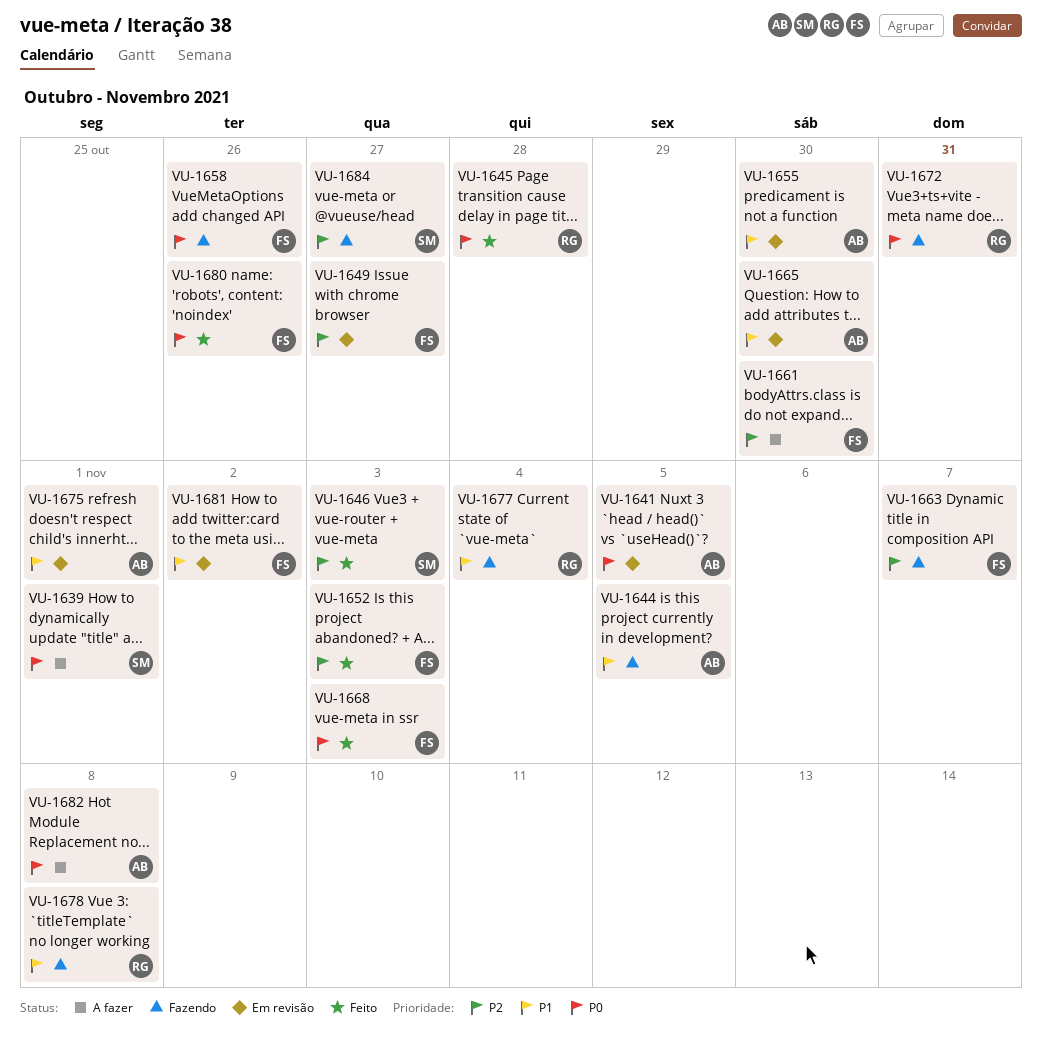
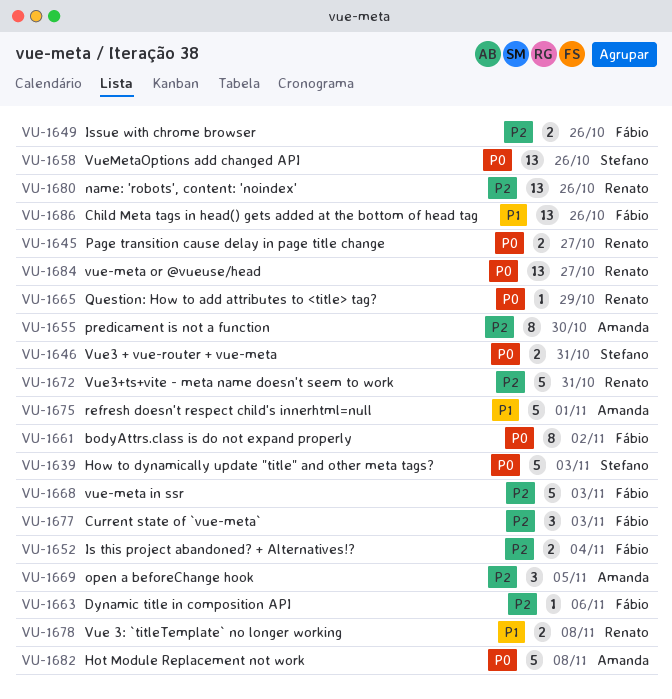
VU-1639, due: Nov 1 -> Nov 3
VU-1641: present -> none
VU-1644: present -> none
VU-1645, due: Oct 28 -> Oct 27
VU-1646, priority: P2 -> P0
VU-1646, due: Nov 3 -> Oct 31
VU-1649, due: Oct 27 -> Oct 26
VU-1652, due: Nov 3 -> Nov 4
VU-1655, priority: P1 -> P2
VU-1658, owner: Fábio -> Stefano
VU-1661, priority: P2 -> P0
VU-1661, due: Oct 30 -> Nov 2
VU-1663, due: Nov 7 -> Nov 6
VU-1665, owner: Amanda -> Renato
VU-1665, priority: P1 -> P0
VU-1665, due: Oct 30 -> Oct 29
VU-1668, priority: P0 -> P2
VU-1669: none -> present
VU-1672, priority: P0 -> P2
VU-1677, owner: Renato -> Fábio
VU-1677, priority: P1 -> P2
VU-1677, due: Nov 4 -> Nov 3
VU-1680, owner: Fábio -> Renato
VU-1680, priority: P0 -> P2
VU-1681: present -> none
VU-1684, owner: Stefano -> Renato
VU-1684, priority: P2 -> P0
VU-1686: none -> present

